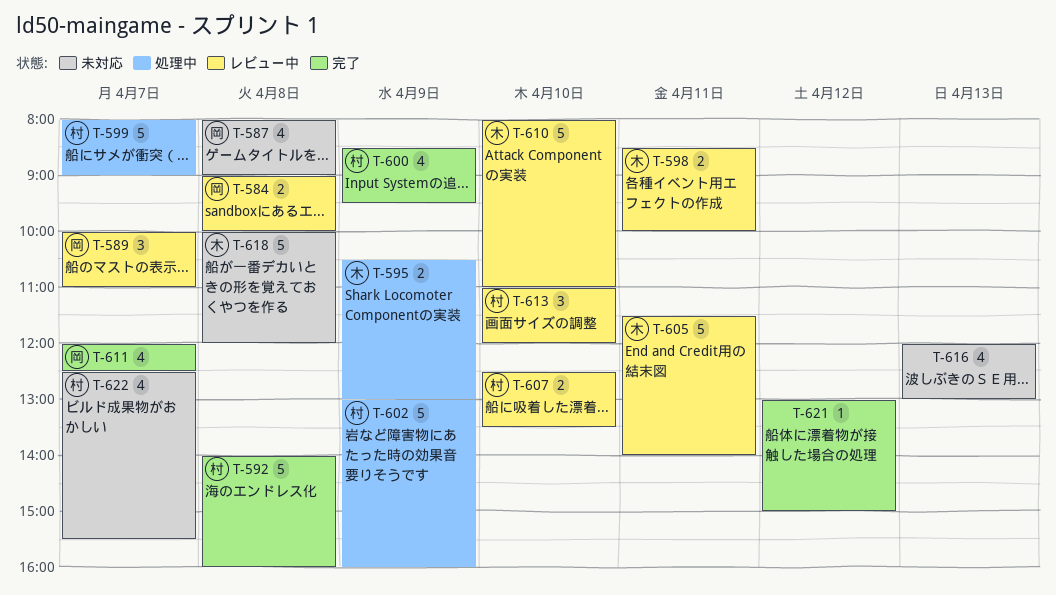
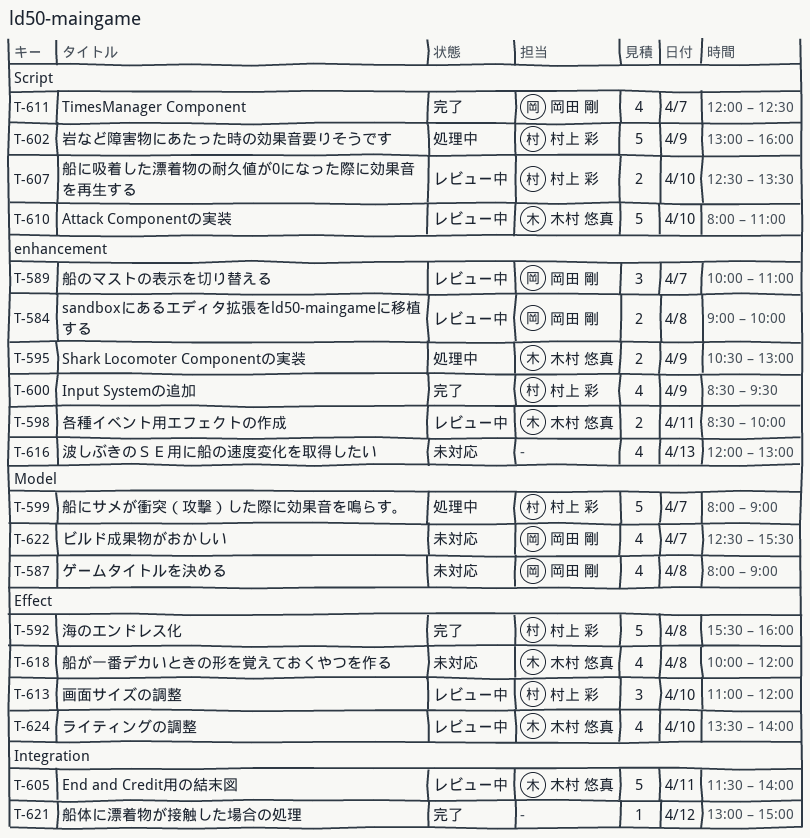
T-592, begins: 14:00 -> 15:30
T-618, estimate: 5 -> 4
T-622, owner: 村上 彩 -> 岡田 剛
T-624: none -> present

